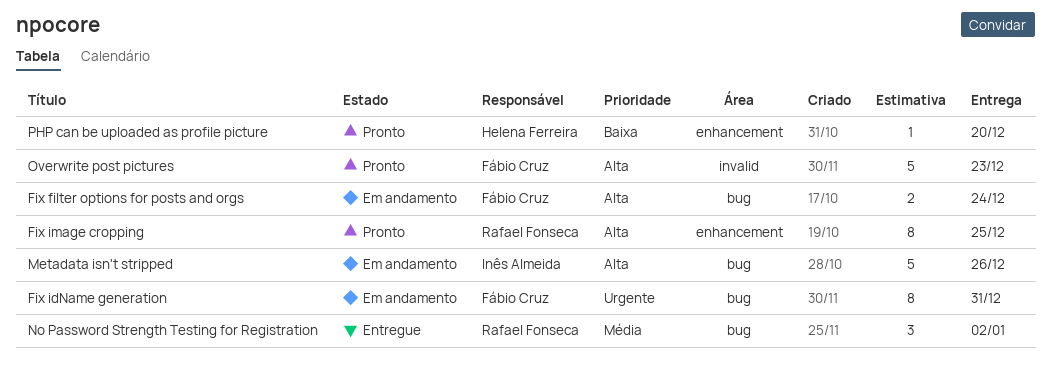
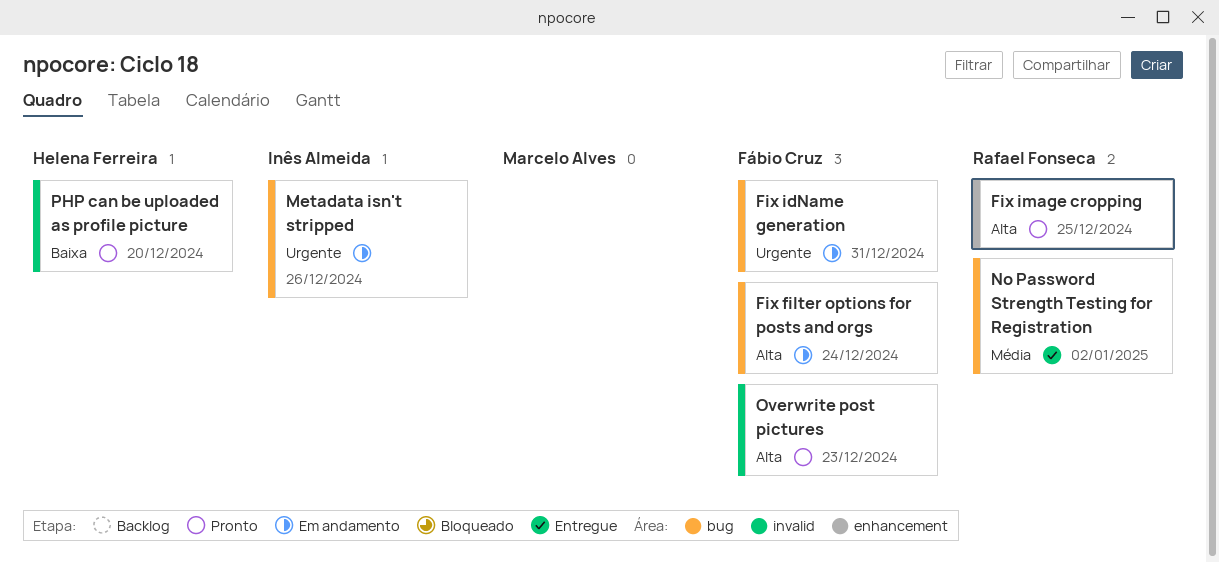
Metadata isn't stripped, priority: Alta -> Urgente
PHP can be uploaded as profile picture, label: enhancement -> invalid

